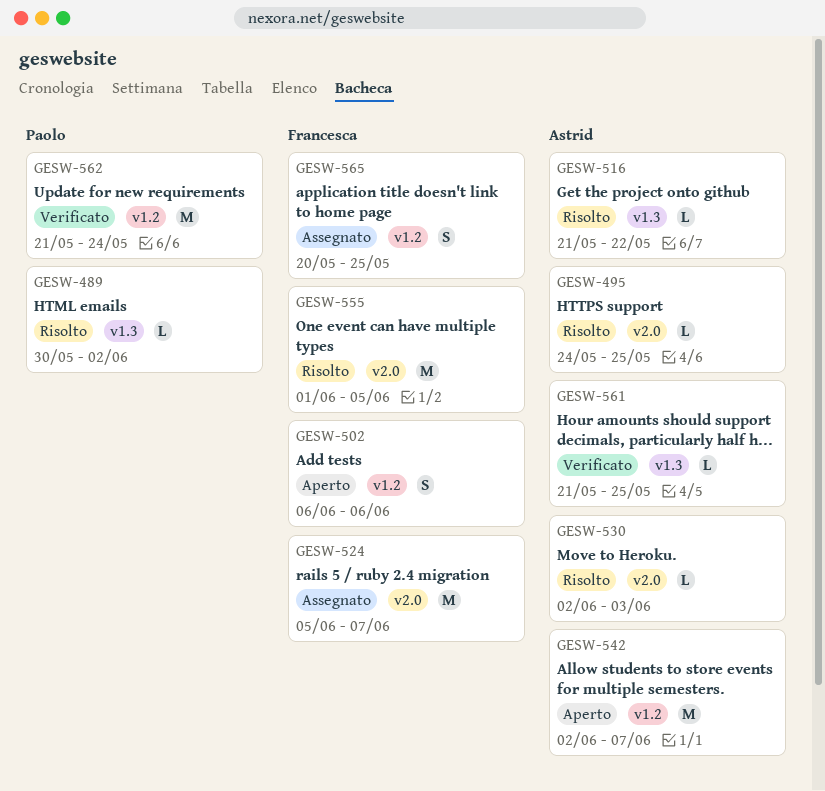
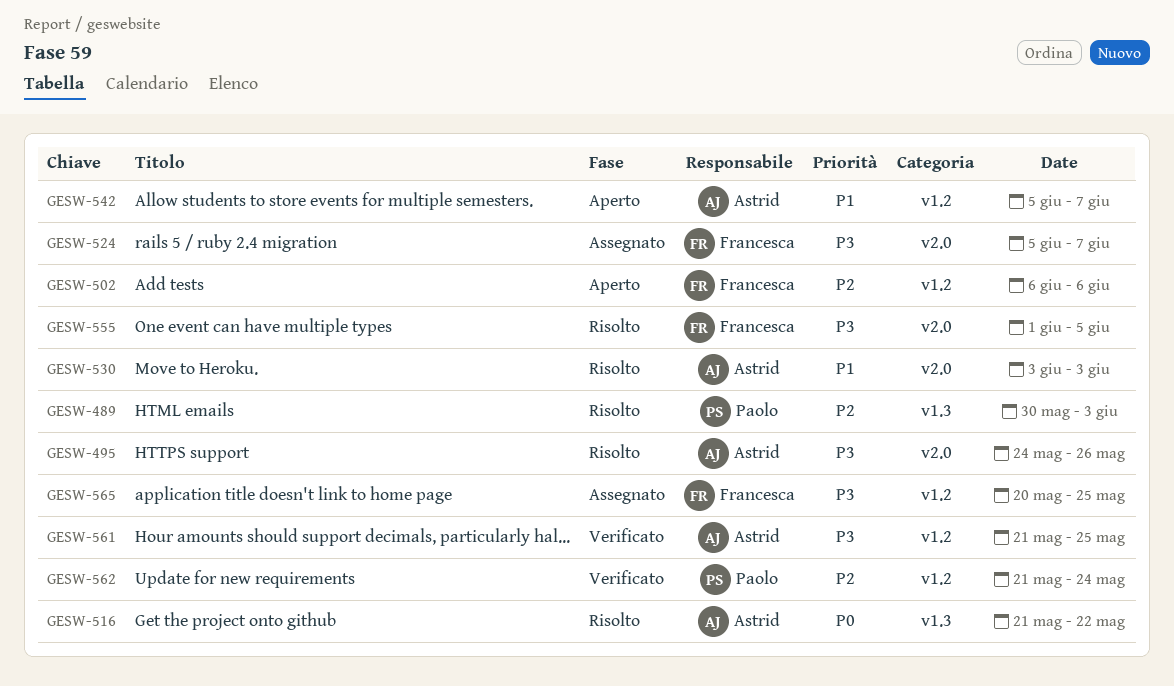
GESW-489, due: Jun 2 -> Jun 3
GESW-495, due: May 25 -> May 26
GESW-530, start: Jun 2 -> Jun 3
GESW-542, start: Jun 2 -> Jun 5
GESW-561, label: v1.3 -> v1.2

